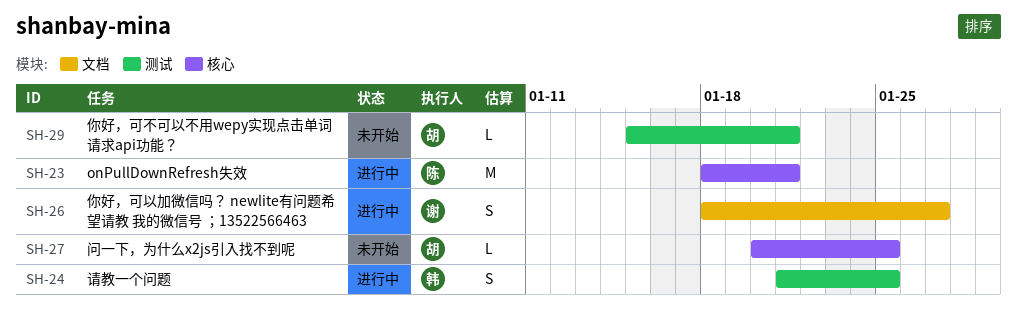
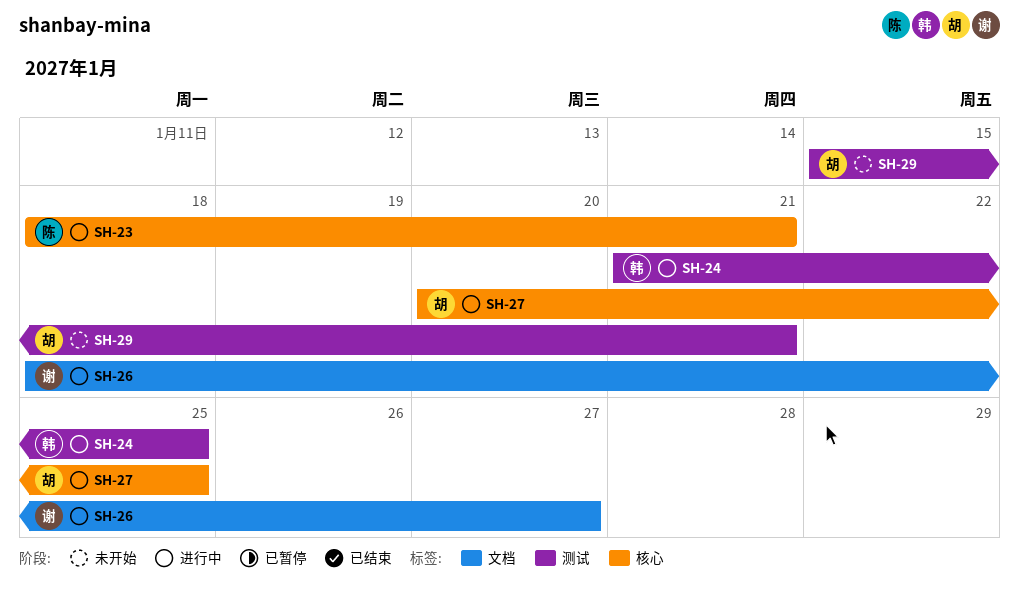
SH-27, status: 未开始 -> 进行中

